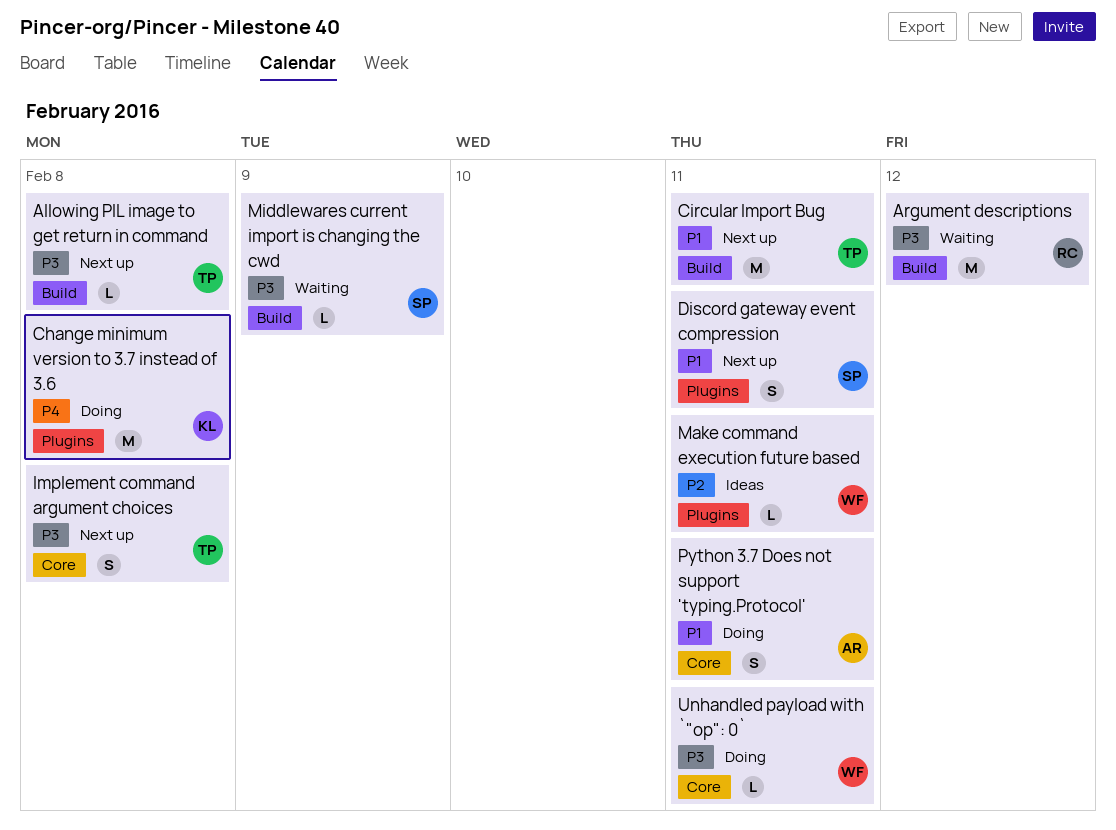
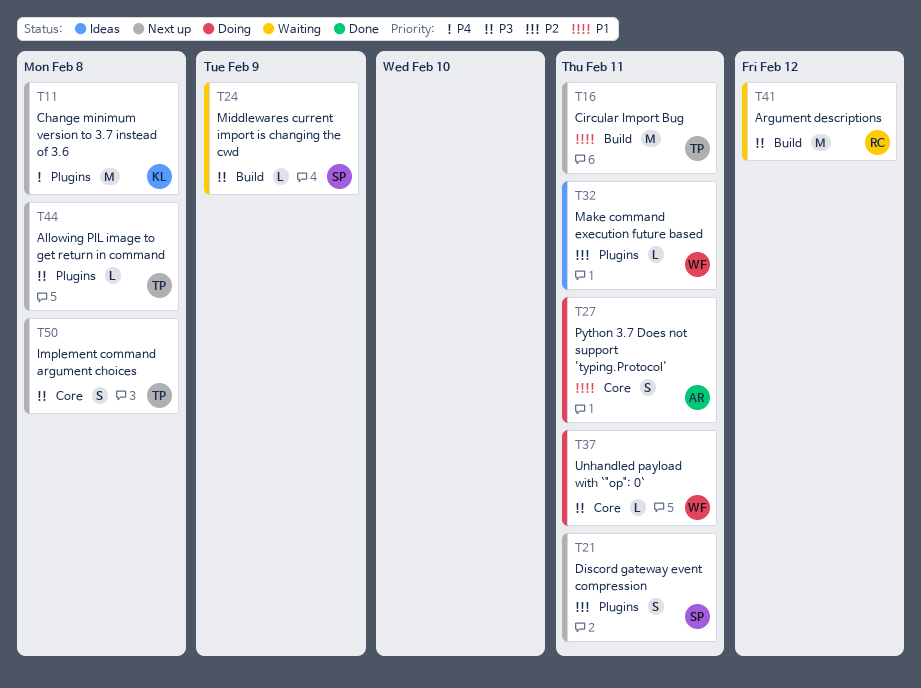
Allowing PIL image to get return in command, label: Build -> Plugins
Change minimum version to 3.7 instead of 3.6, status: Doing -> Next up
Discord gateway event compression, priority: P1 -> P2

